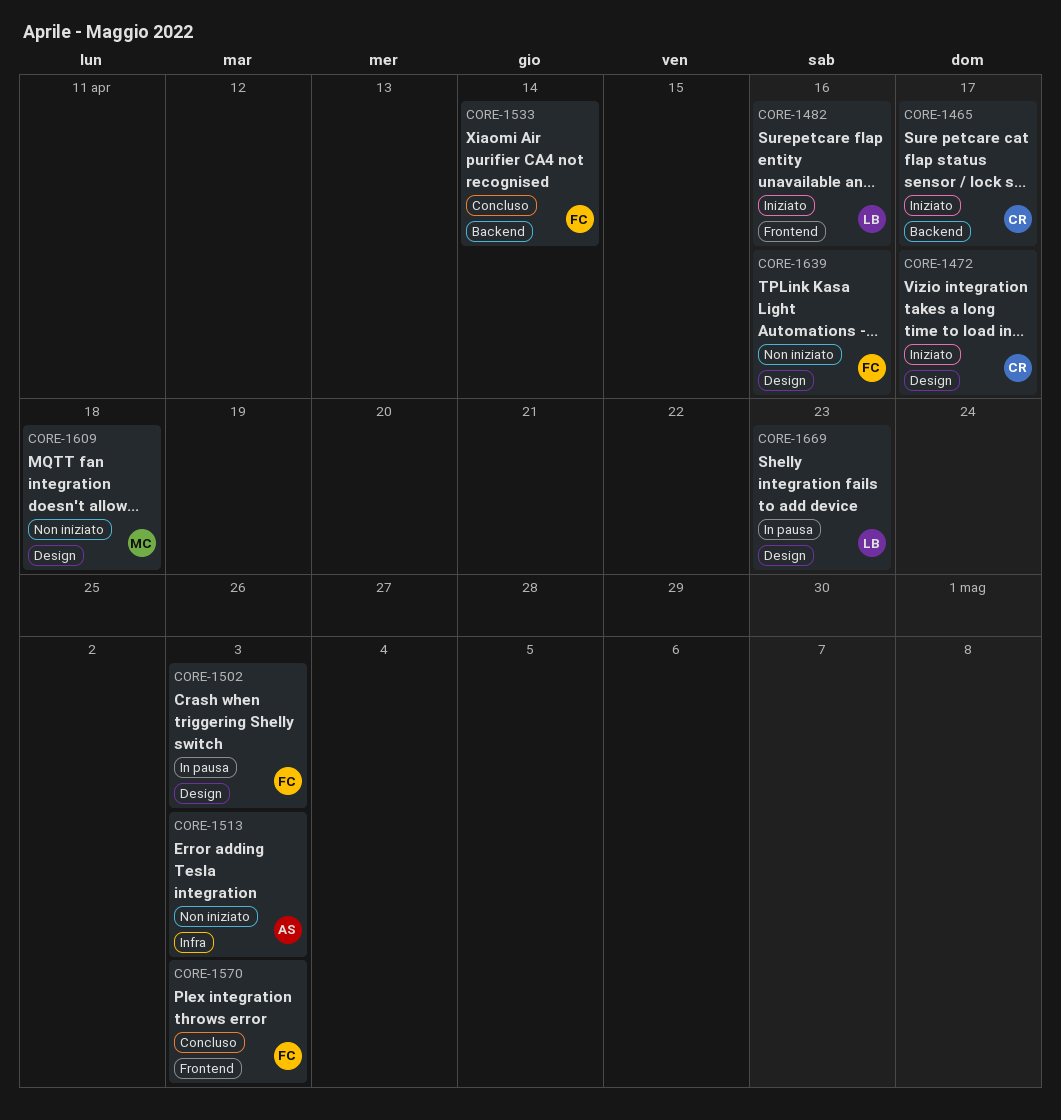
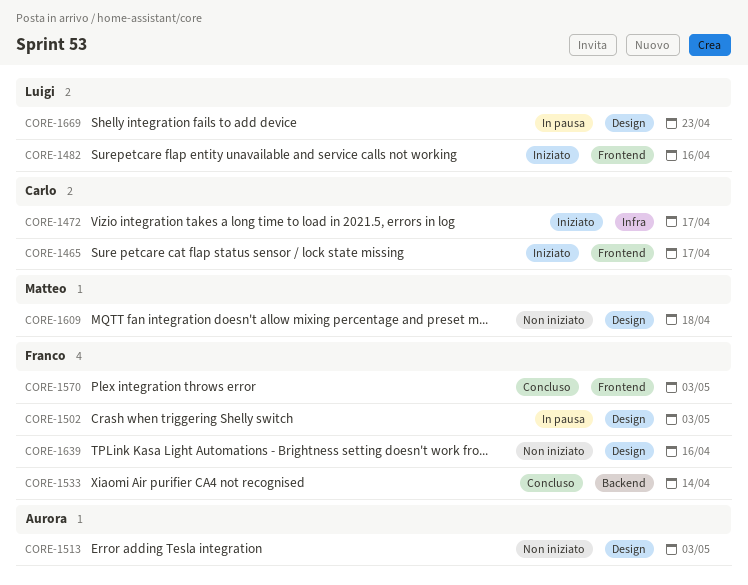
CORE-1465, label: Backend -> Frontend
CORE-1472, label: Design -> Infra
CORE-1513, label: Infra -> Design

